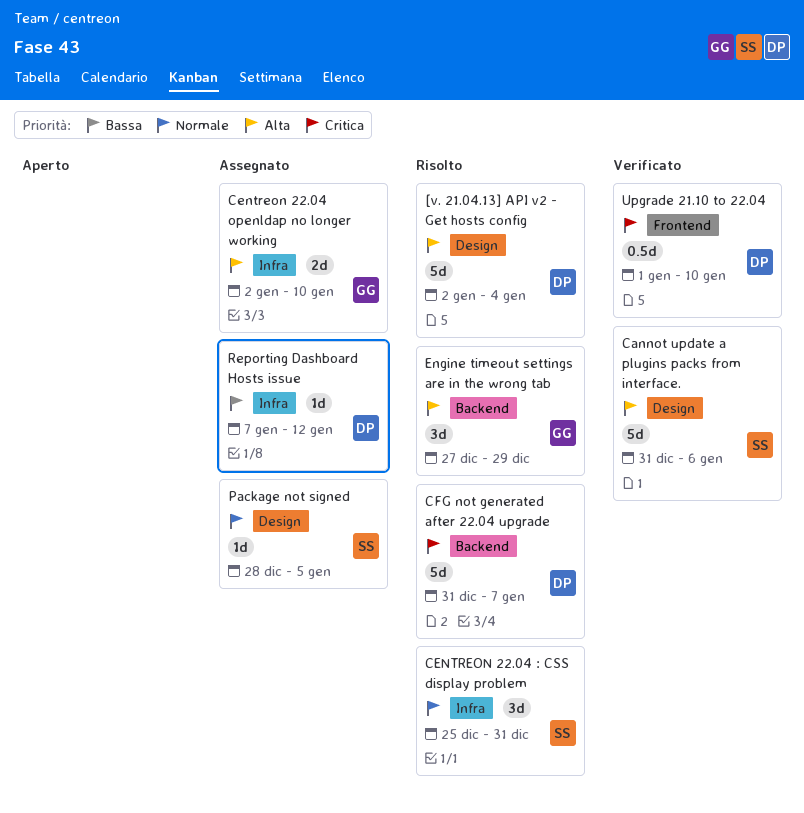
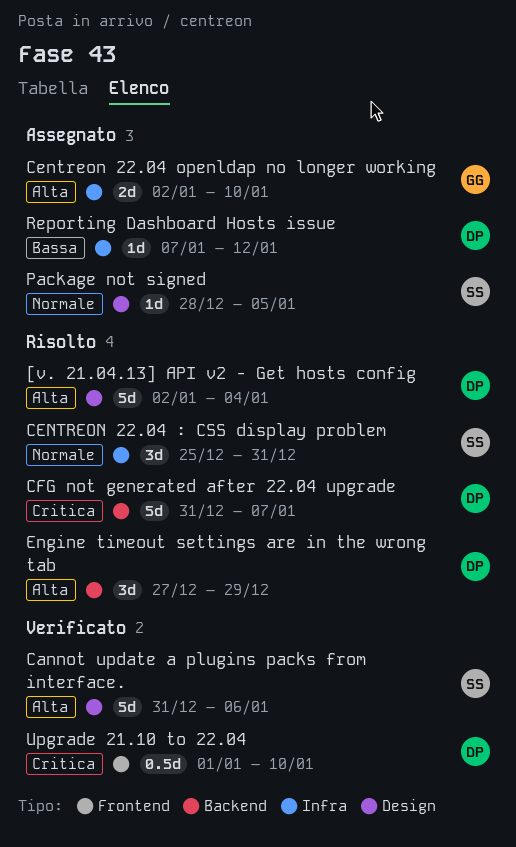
Engine timeout settings are in the wrong tab, owner: GG -> DP

